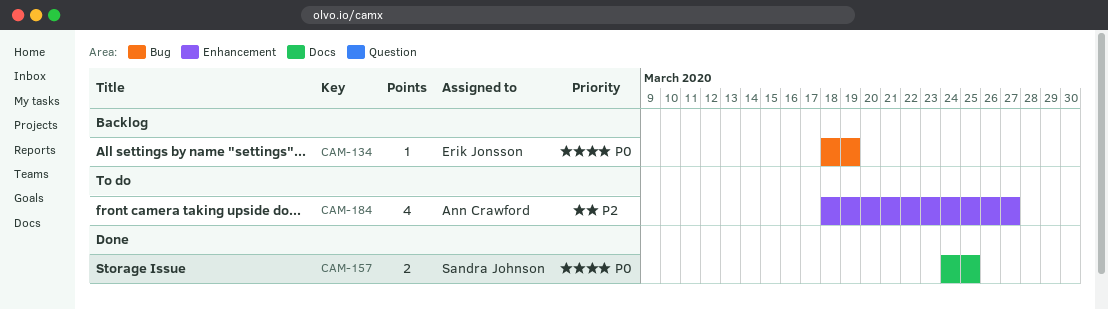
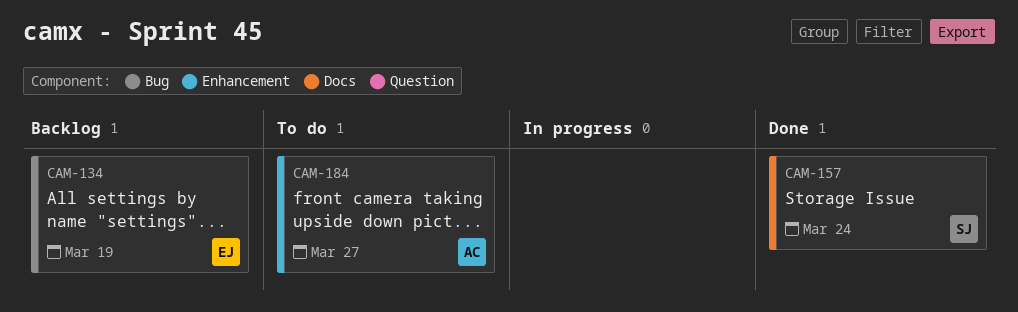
CAM-157, due: Mar 25 -> Mar 24

